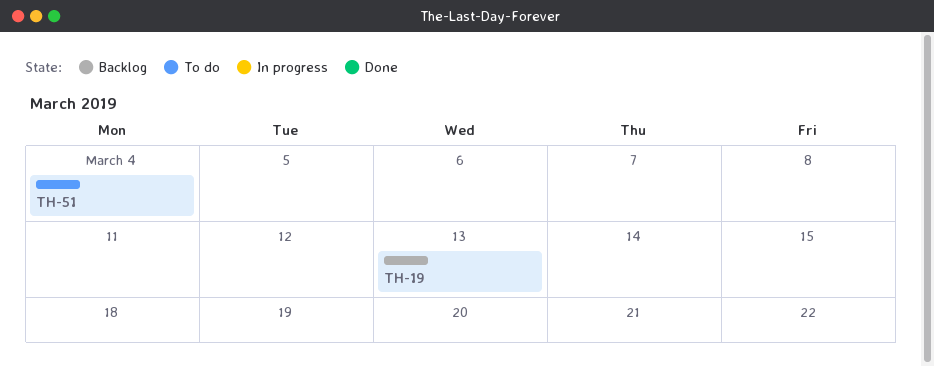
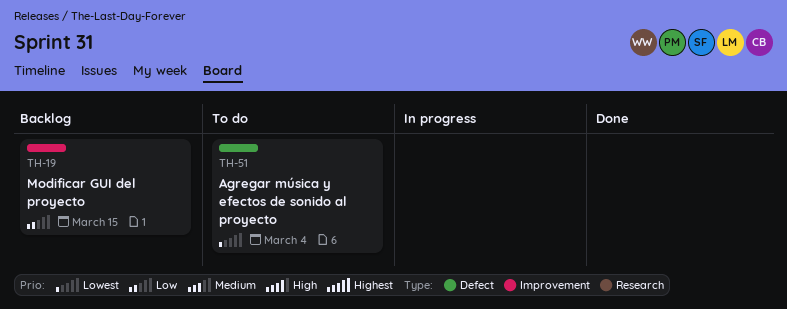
TH-19, due: Mar 13 -> Mar 15

